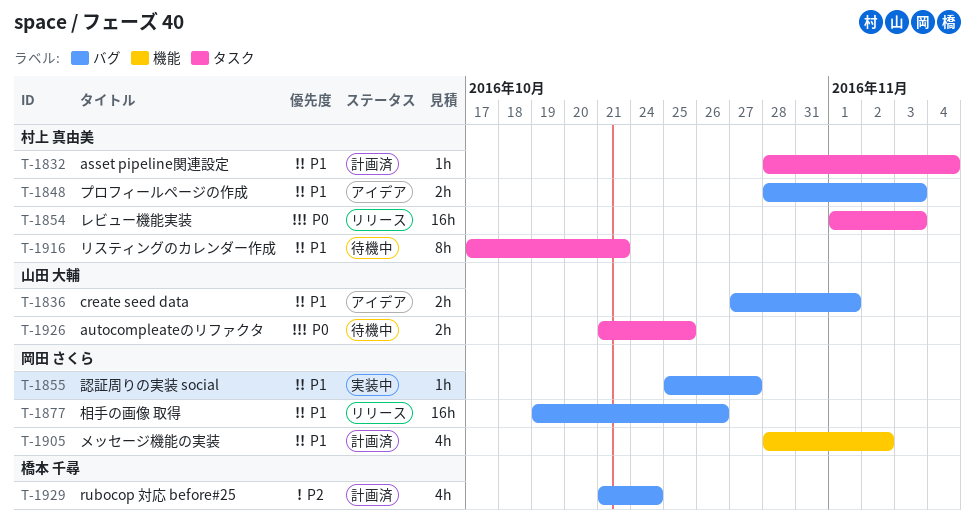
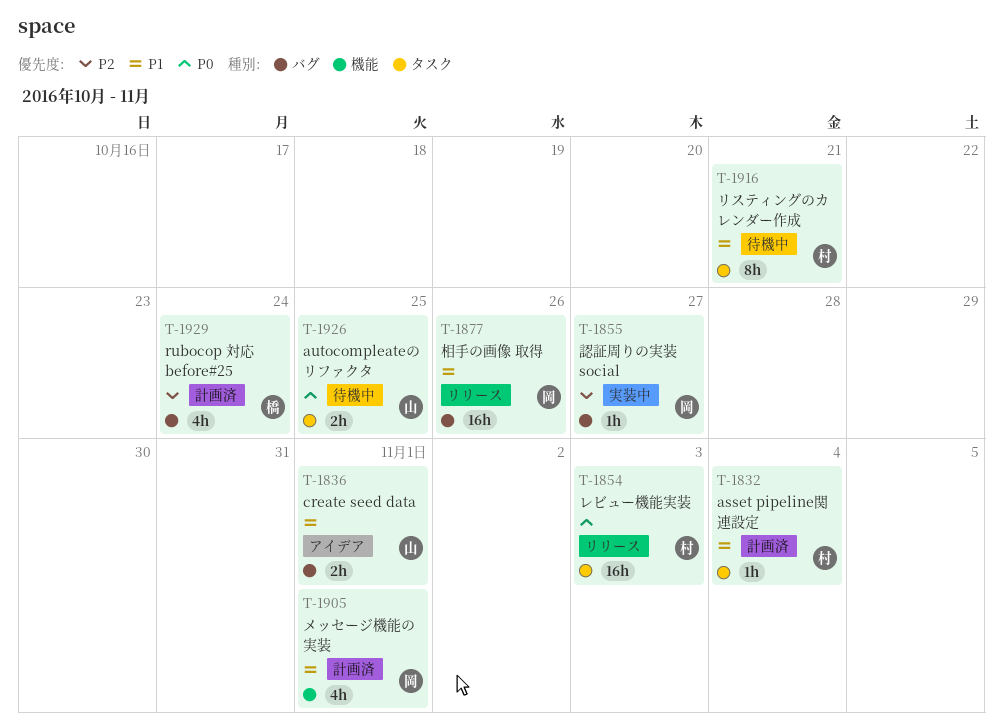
T-1848: present -> none
T-1855, priority: P1 -> P2
T-1905, due: Nov 2 -> Nov 1

